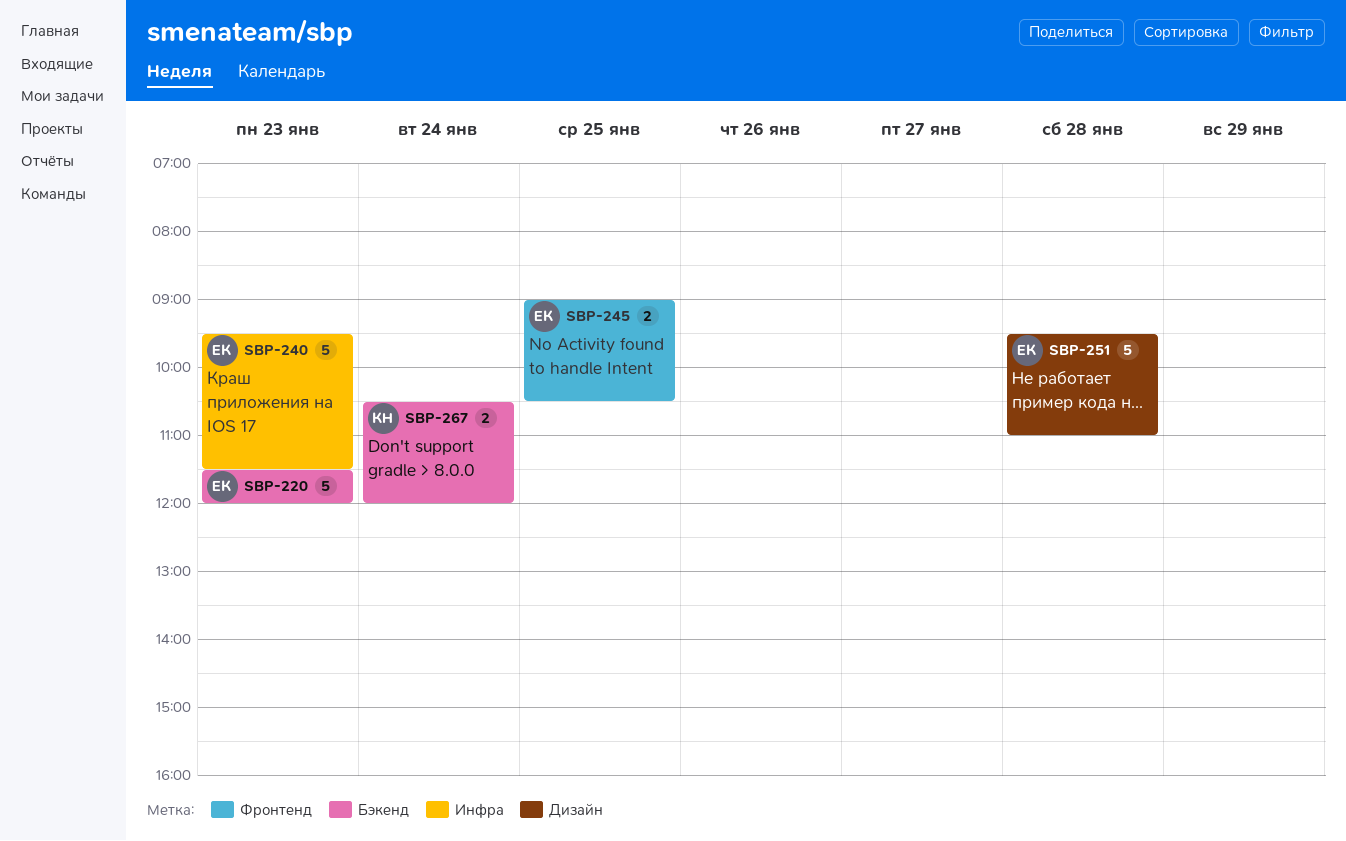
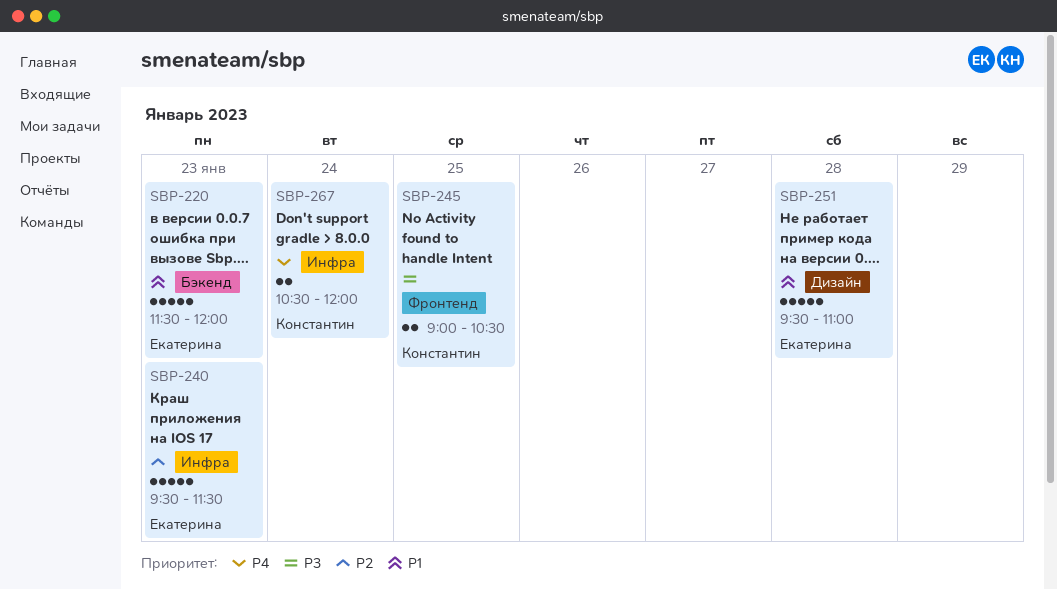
SBP-245, owner: Екатерина -> Константин
SBP-267, label: Бэкенд -> Инфра

